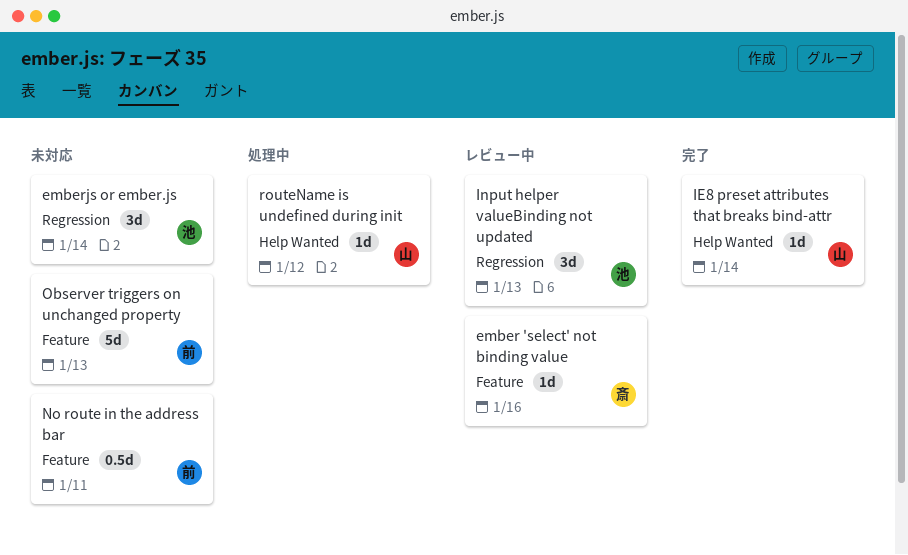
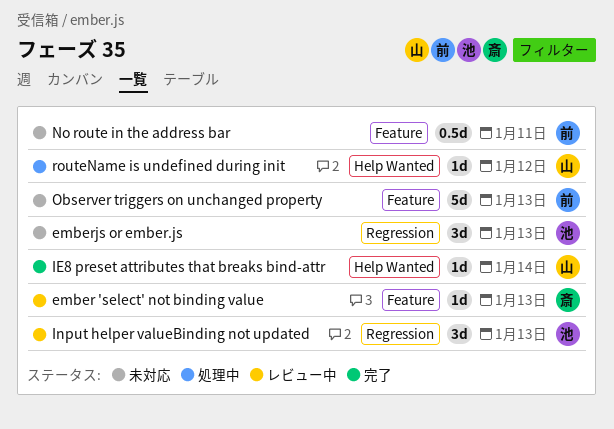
ember 'select' not binding value, due: Jan 16 -> Jan 13
emberjs or ember.js, due: Jan 14 -> Jan 13

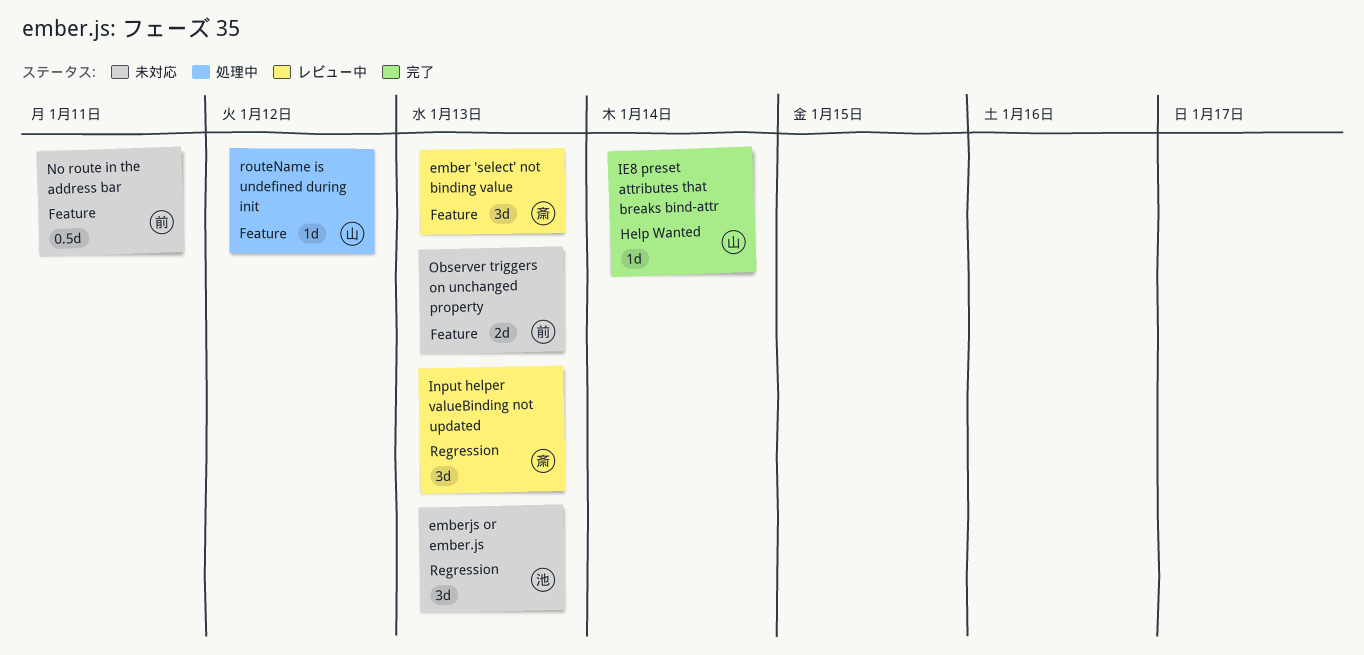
ember 'select' not binding value, estimate: 1d -> 3d
Input helper valueBinding not updated, owner: 池 -> 斎
Observer triggers on unchanged property, estimate: 5d -> 2d
routeName is undefined during init, label: Help Wanted -> Feature

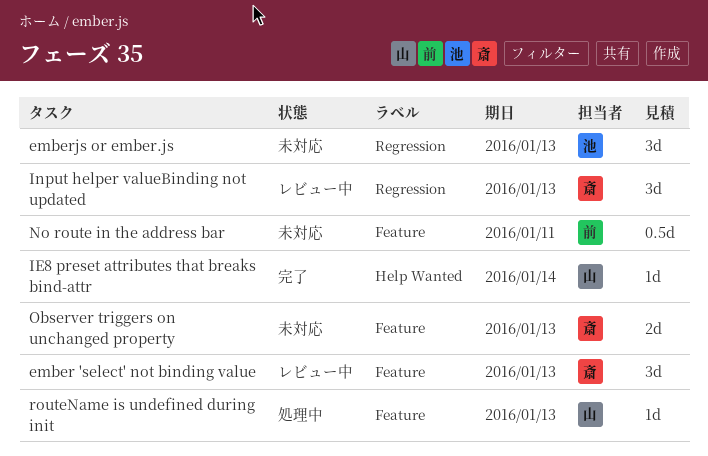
Observer triggers on unchanged property, owner: 前 -> 斎
routeName is undefined during init, due: Jan 12 -> Jan 13

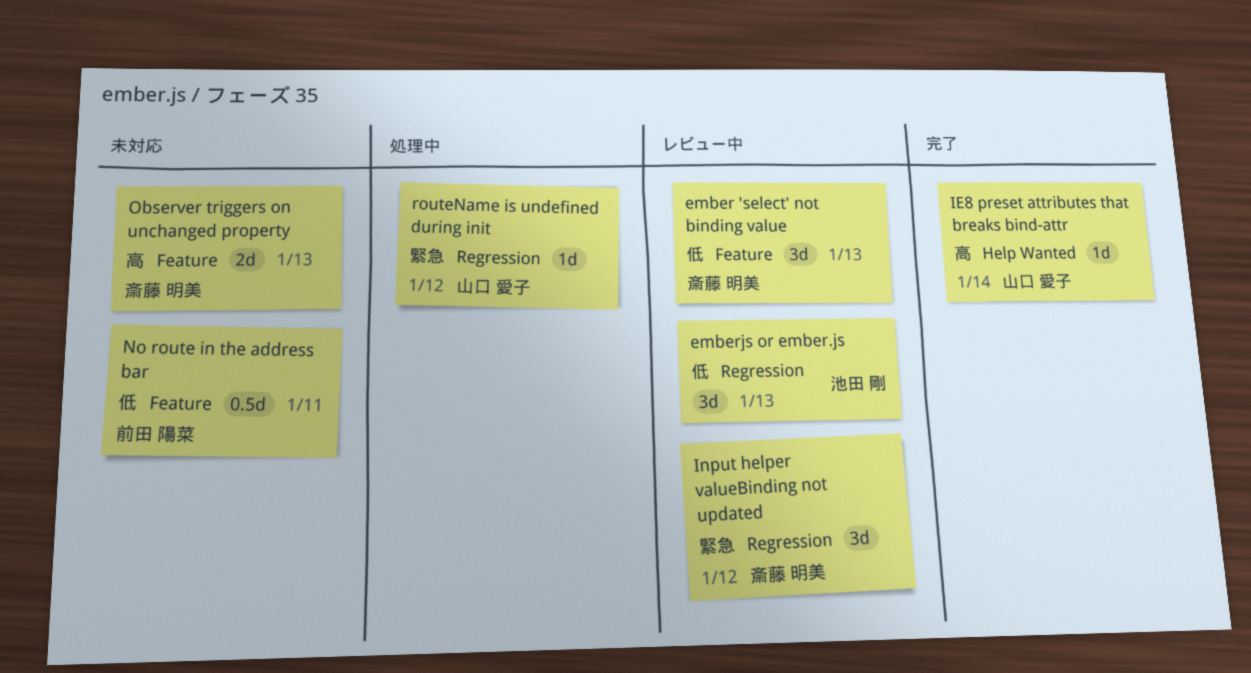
emberjs or ember.js, status: 未対応 -> レビュー中
Input helper valueBinding not updated, due: Jan 13 -> Jan 12
routeName is undefined during init, label: Feature -> Regression
routeName is undefined during init, due: Jan 13 -> Jan 12

